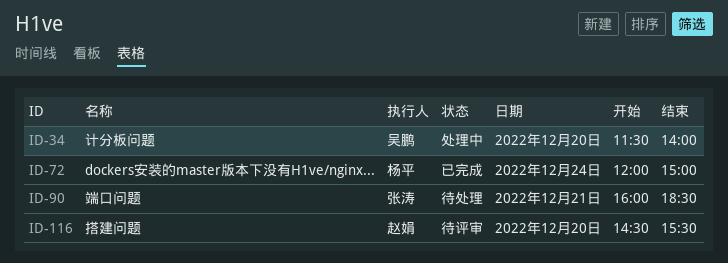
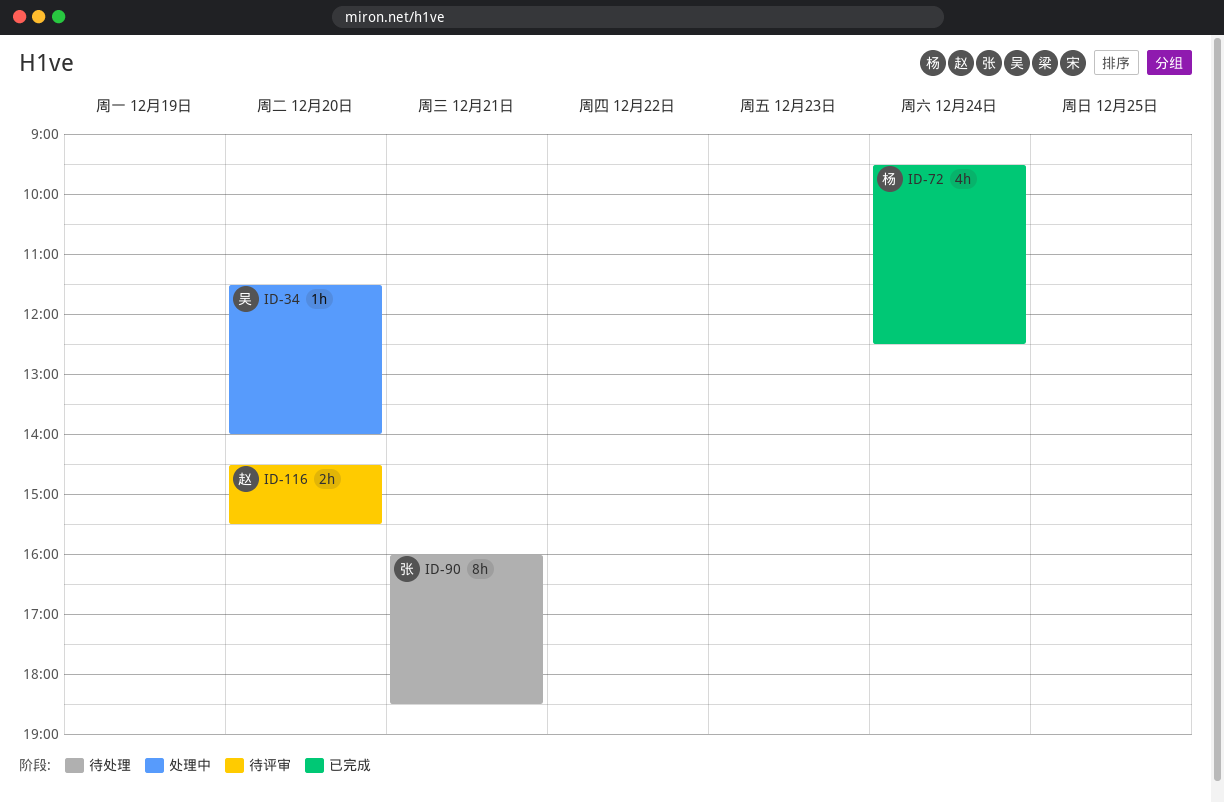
ID-72, begins: 12:00 -> 09:30
ID-72, ends: 15:00 -> 12:30

